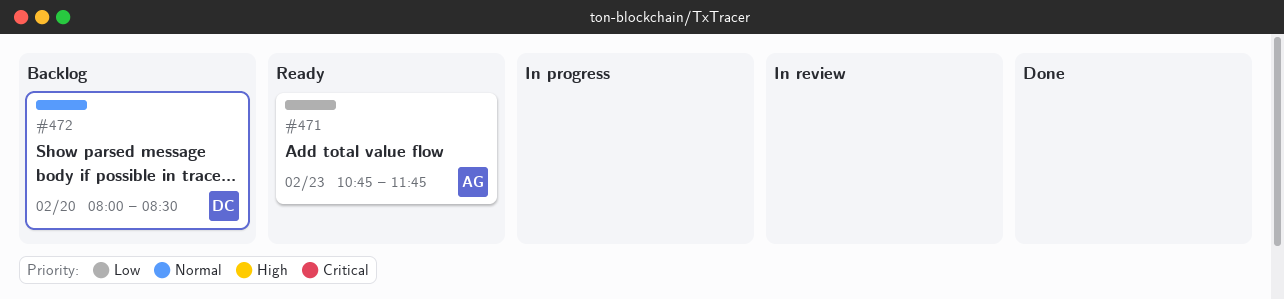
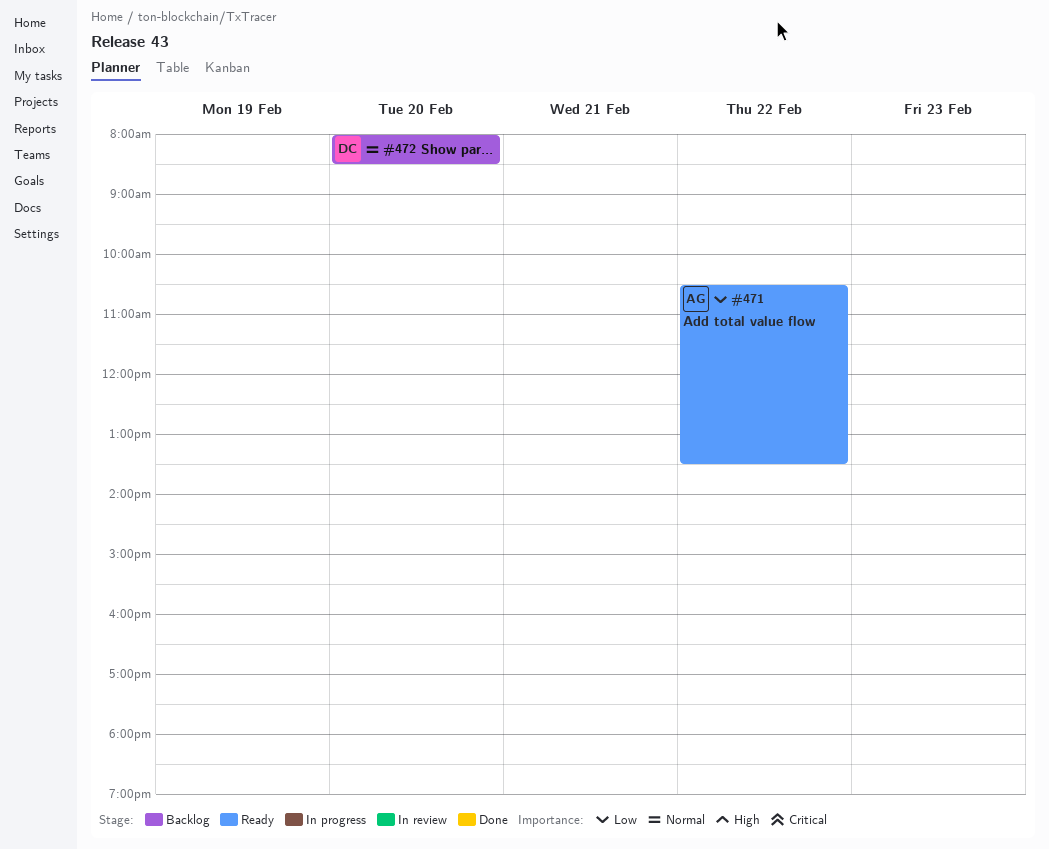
#471, day: Feb 23 -> Feb 22
#471, begins: 10:45 -> 10:30
#471, ends: 11:45 -> 13:30

